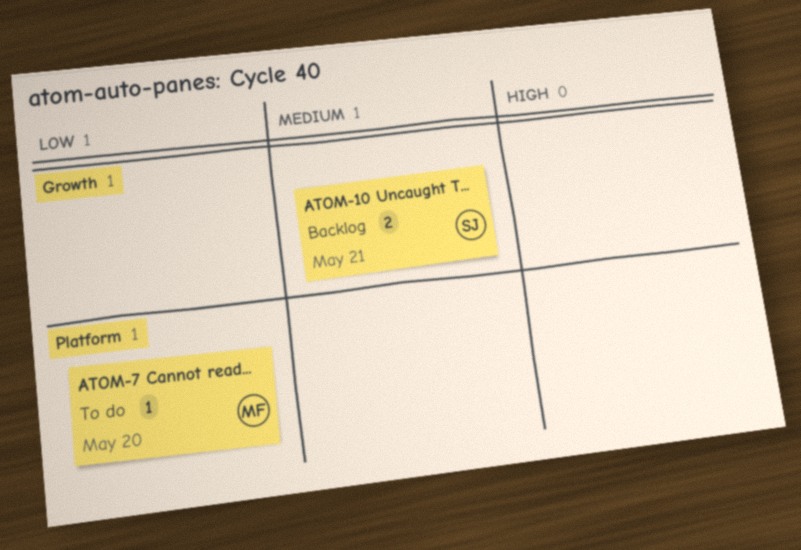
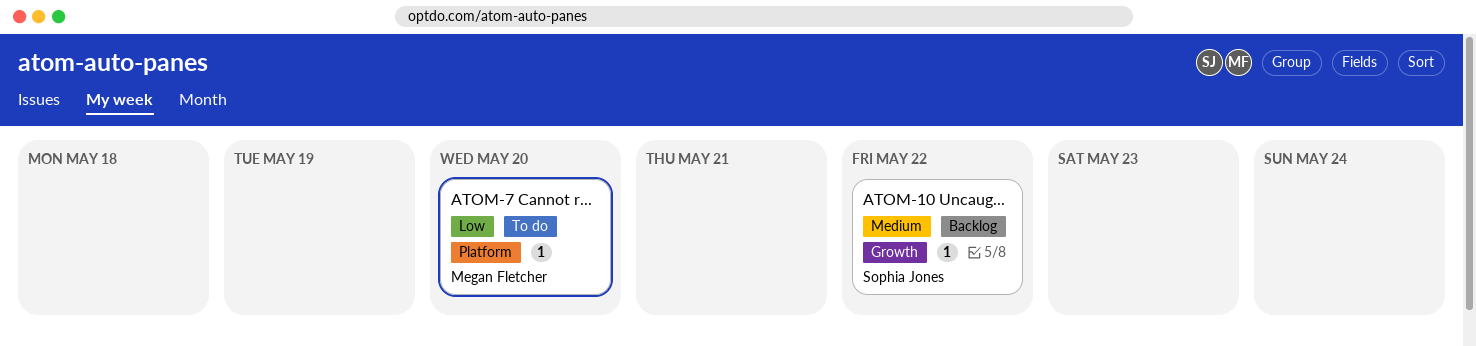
ATOM-10, estimate: 2 -> 1
ATOM-10, due: May 21 -> May 22

